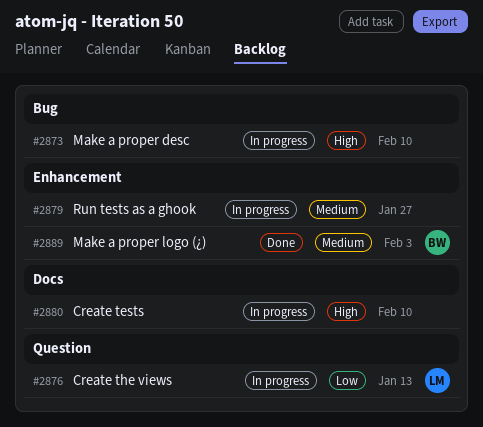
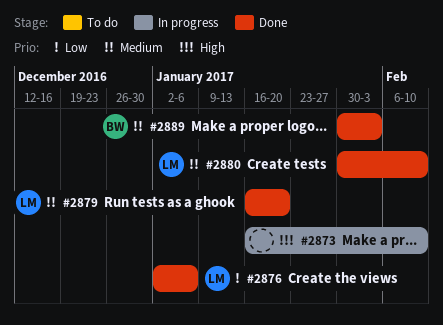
#2876, status: In progress -> Done
#2876, due: Jan 13 -> Jan 6
#2879, status: In progress -> Done
#2879, owner: none -> LM
#2879, due: Jan 27 -> Jan 20
#2880, status: In progress -> Done
#2880, owner: none -> LM
#2880, priority: High -> Medium

